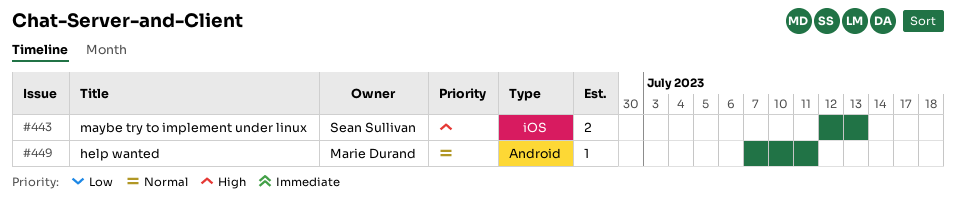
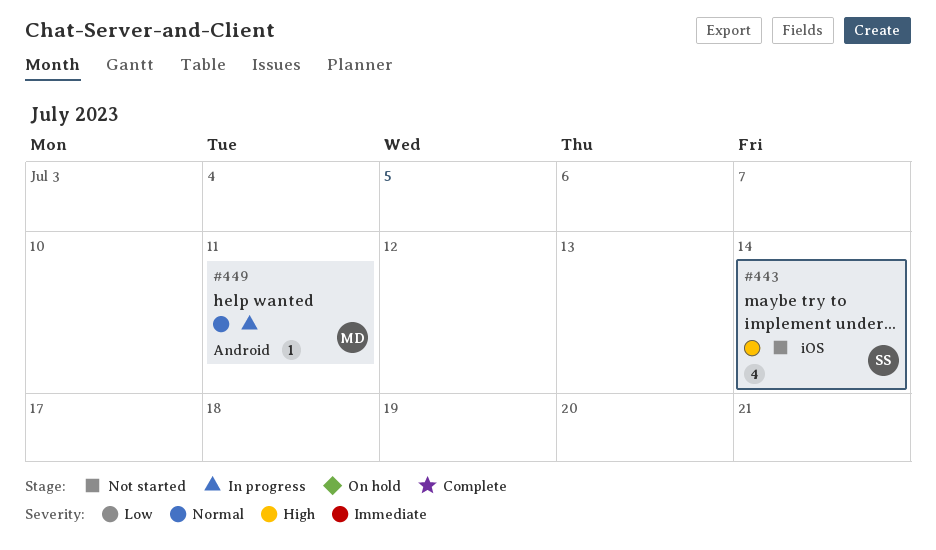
#443, estimate: 2 -> 4
#443, due: Jul 13 -> Jul 14

